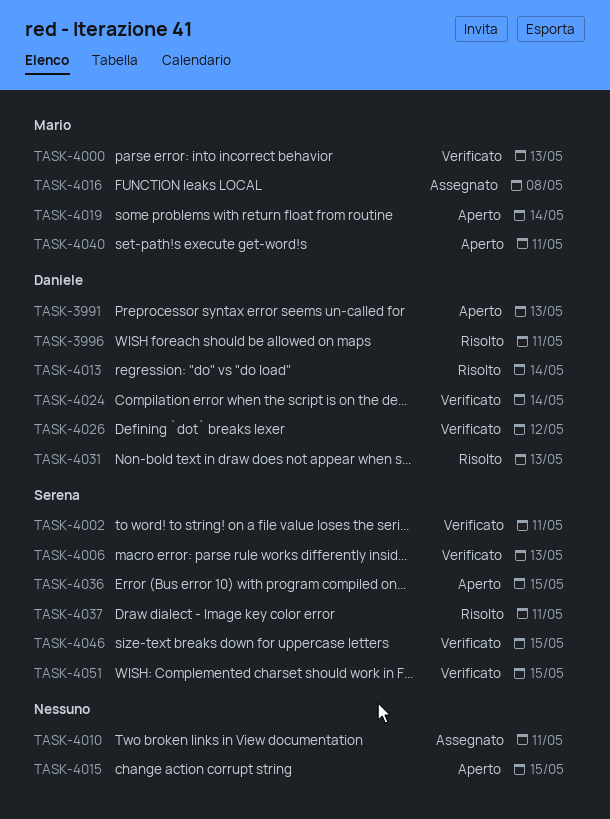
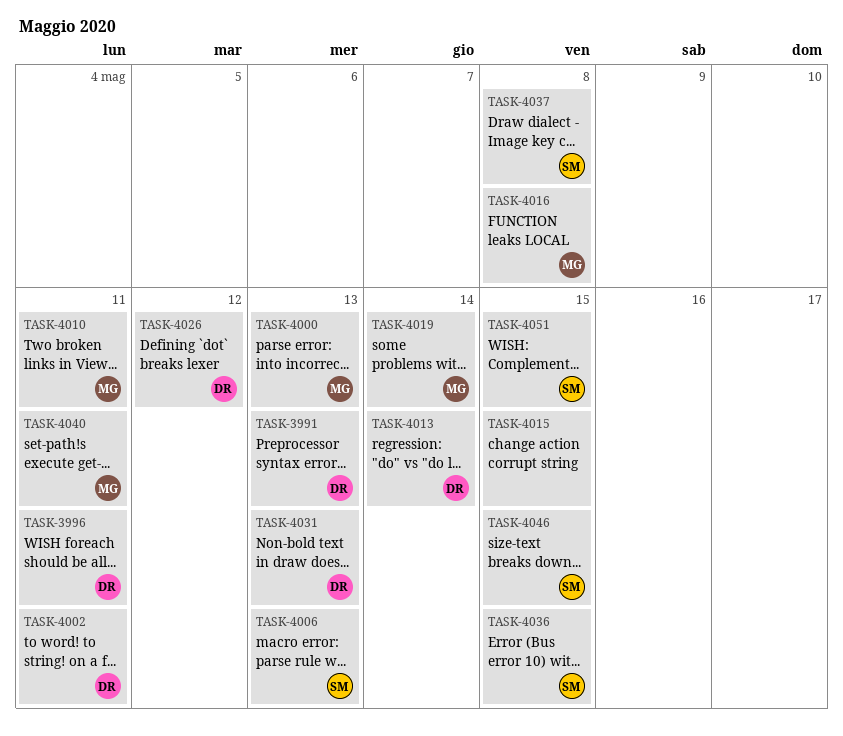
TASK-4002, owner: Serena -> Daniele
TASK-4010, owner: none -> Mario
TASK-4024: present -> none
TASK-4037, due: May 11 -> May 8

